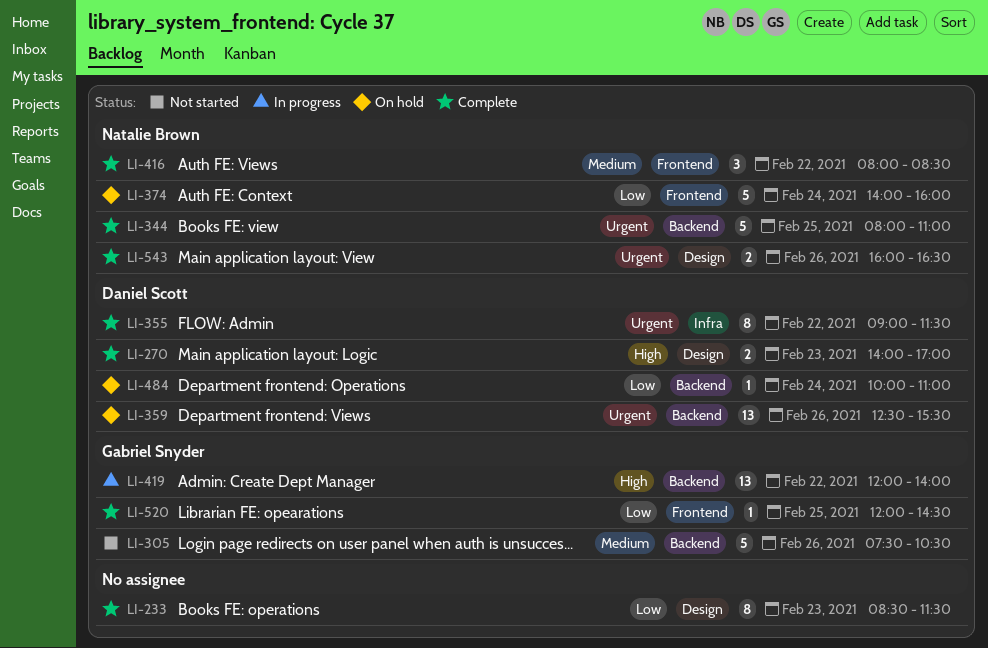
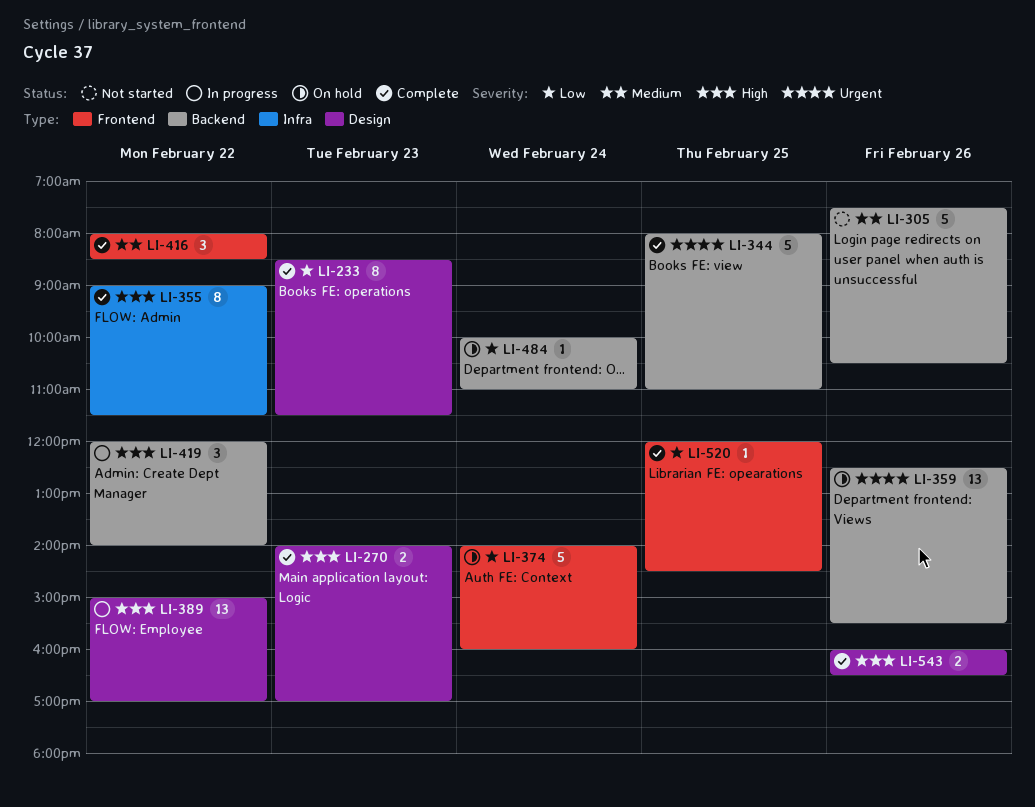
LI-355, priority: Urgent -> High
LI-389: none -> present
LI-419, estimate: 13 -> 3
LI-543, priority: Urgent -> High

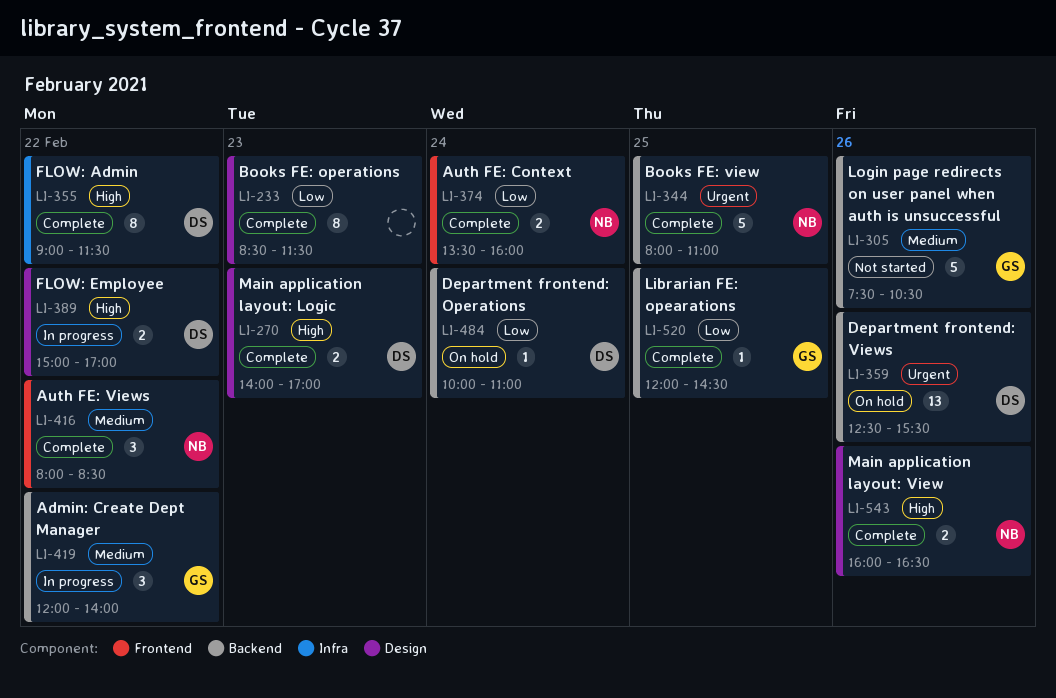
LI-374, status: On hold -> Complete
LI-374, estimate: 5 -> 2
LI-374, begins: 14:00 -> 13:30
LI-389, estimate: 13 -> 2
LI-419, priority: High -> Medium
LI-520, label: Frontend -> Backend

